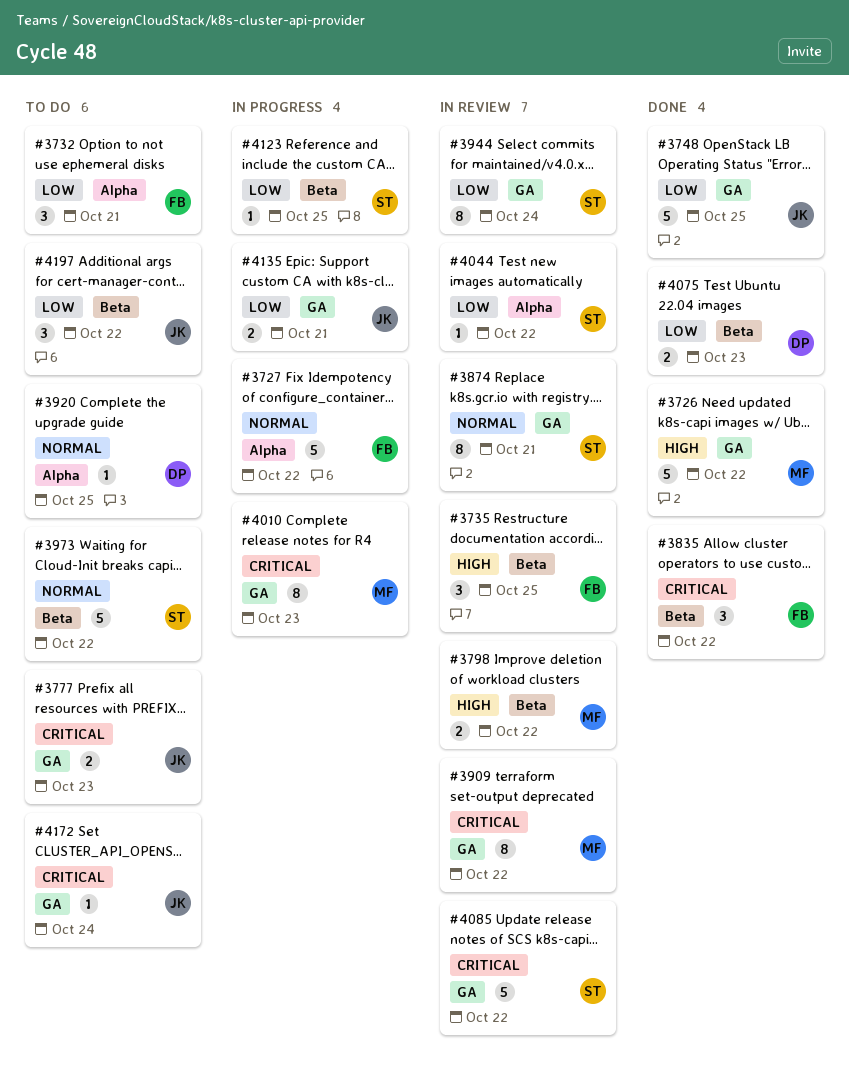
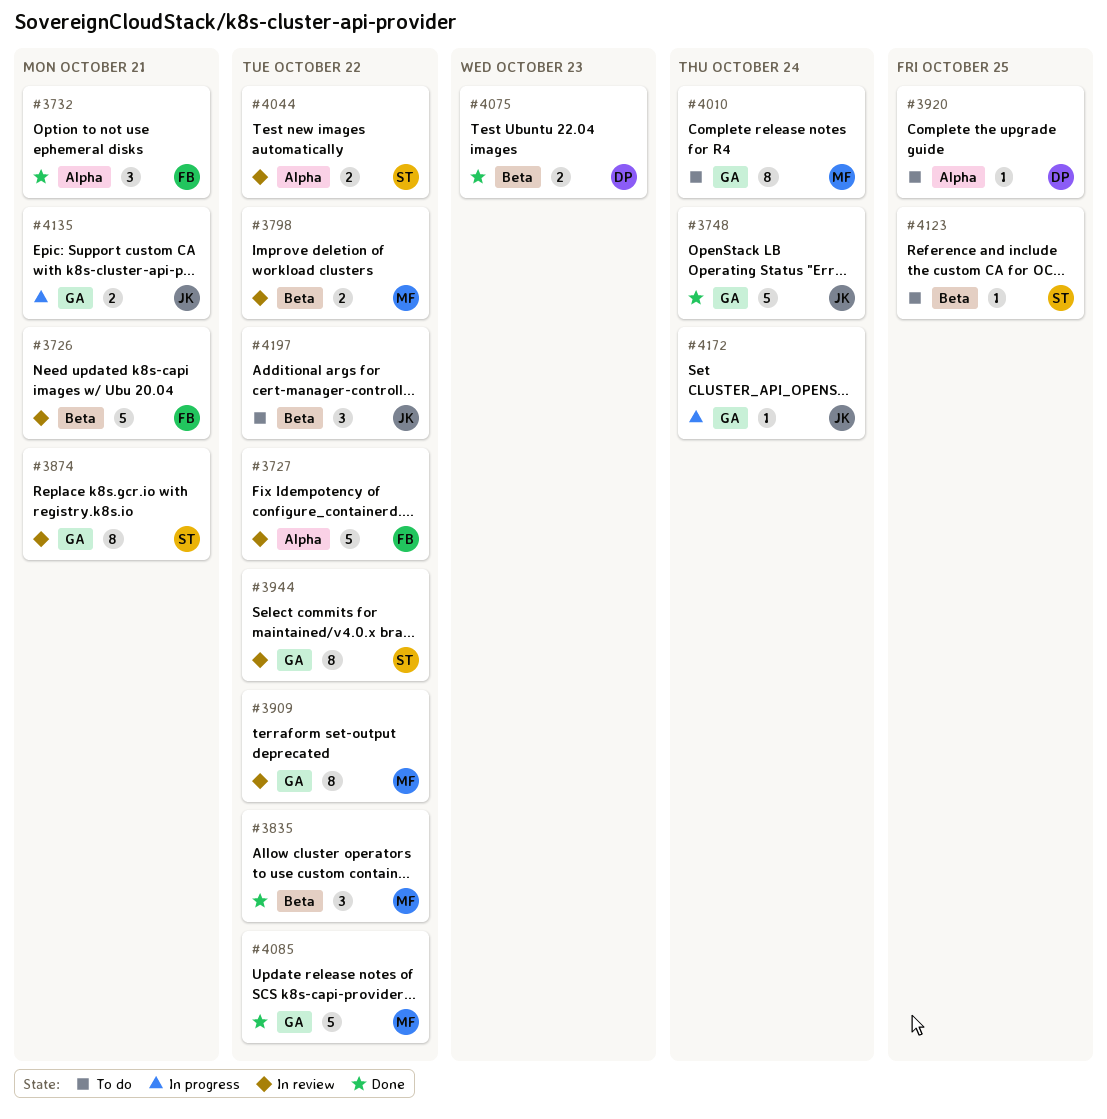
#3726, status: Done -> In review
#3726, owner: MF -> FB
#3726, label: GA -> Beta
#3726, due: Oct 22 -> Oct 21
#3727, status: In progress -> In review
#3732, status: To do -> Done
#3735: present -> none
#3748, due: Oct 25 -> Oct 24
#3777: present -> none
#3835, owner: FB -> MF
#3944, due: Oct 24 -> Oct 22
#3973: present -> none
#4010, status: In progress -> To do
#4010, due: Oct 23 -> Oct 24
#4044, estimate: 1 -> 2
#4085, status: In review -> Done
#4085, owner: ST -> MF
#4123, status: In progress -> To do
#4172, status: To do -> In progress

